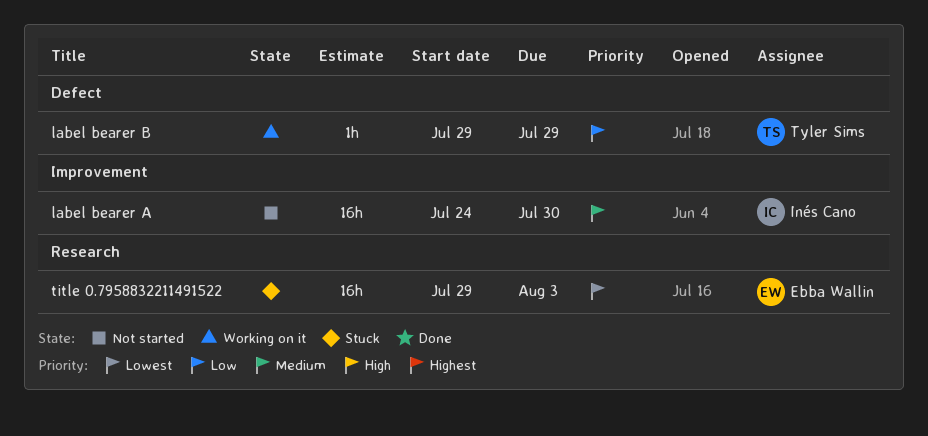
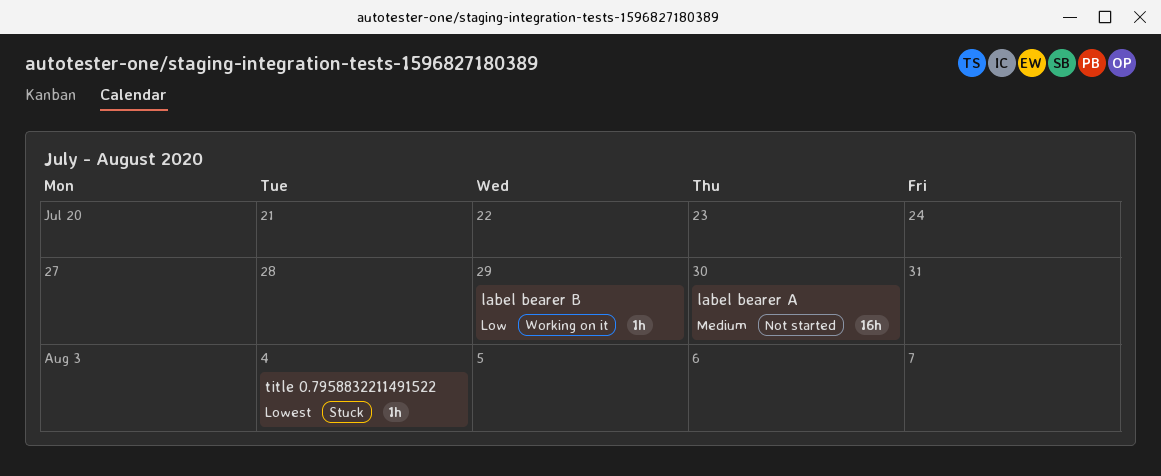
title 0.7958832211491522, estimate: 16h -> 1h
title 0.7958832211491522, due: Aug 3 -> Aug 4

